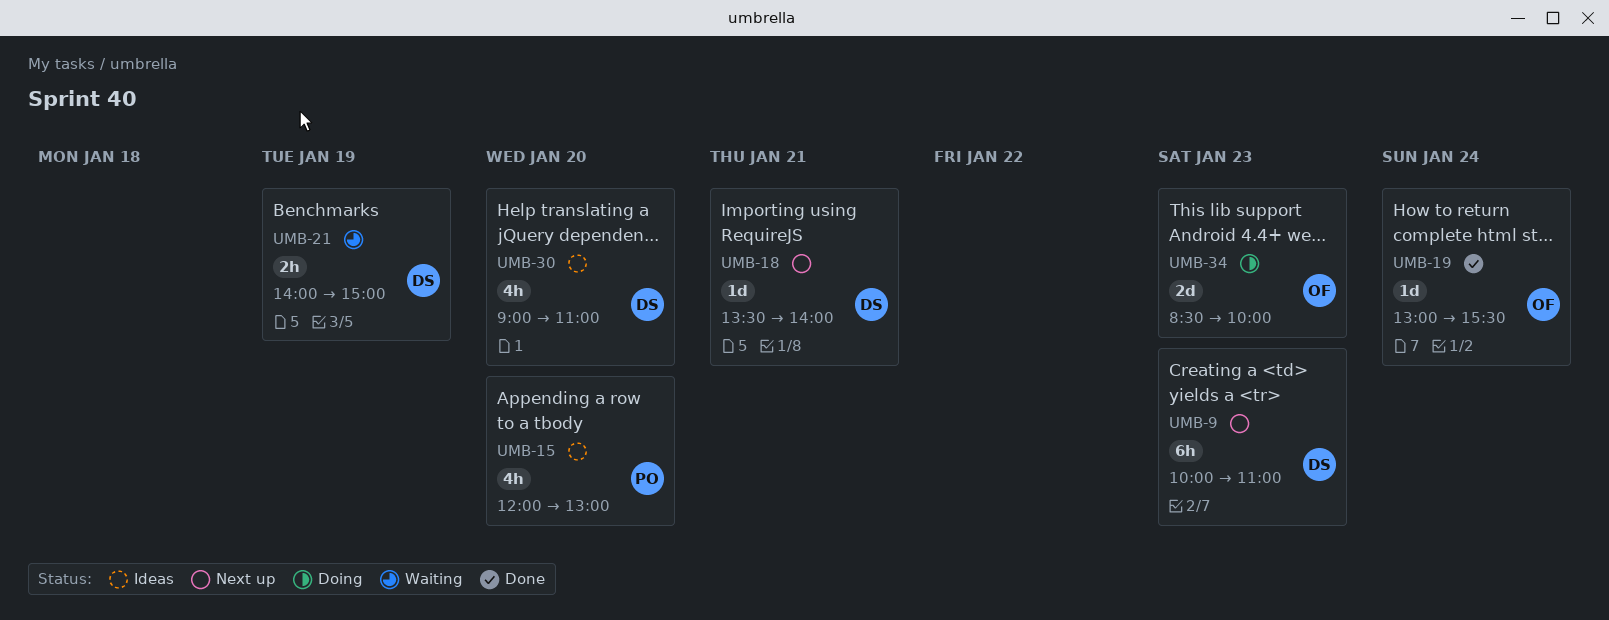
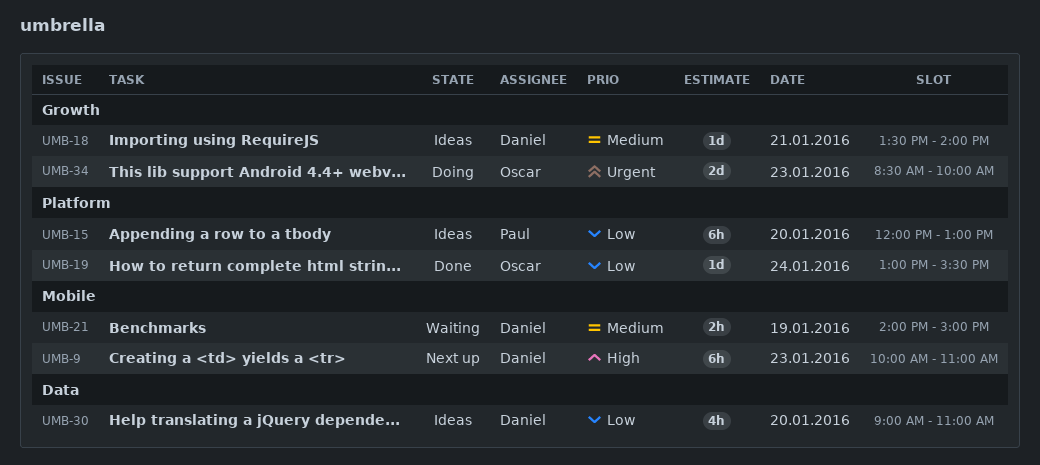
UMB-15, estimate: 4h -> 6h
UMB-18, status: Next up -> Ideas

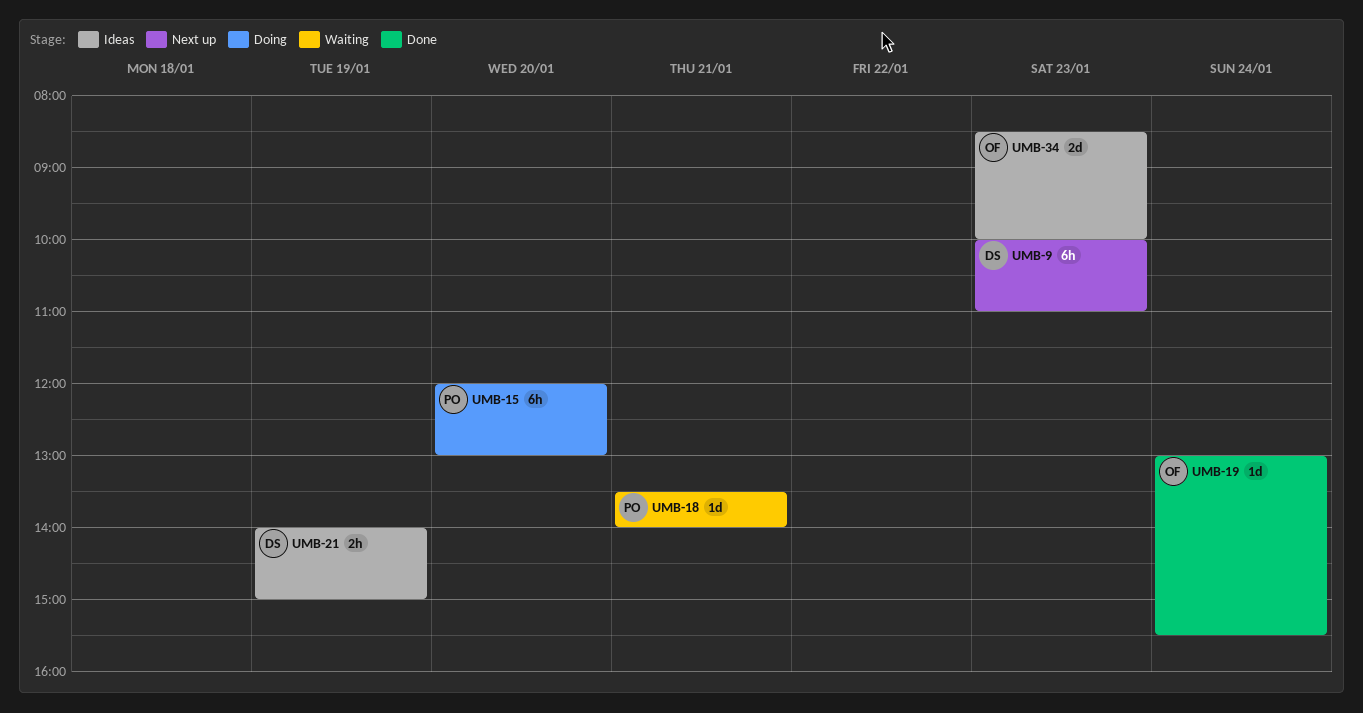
UMB-15, status: Ideas -> Doing
UMB-18, status: Ideas -> Waiting
UMB-18, owner: Daniel -> Paul
UMB-21, status: Waiting -> Ideas
UMB-30: present -> none
UMB-34, status: Doing -> Ideas

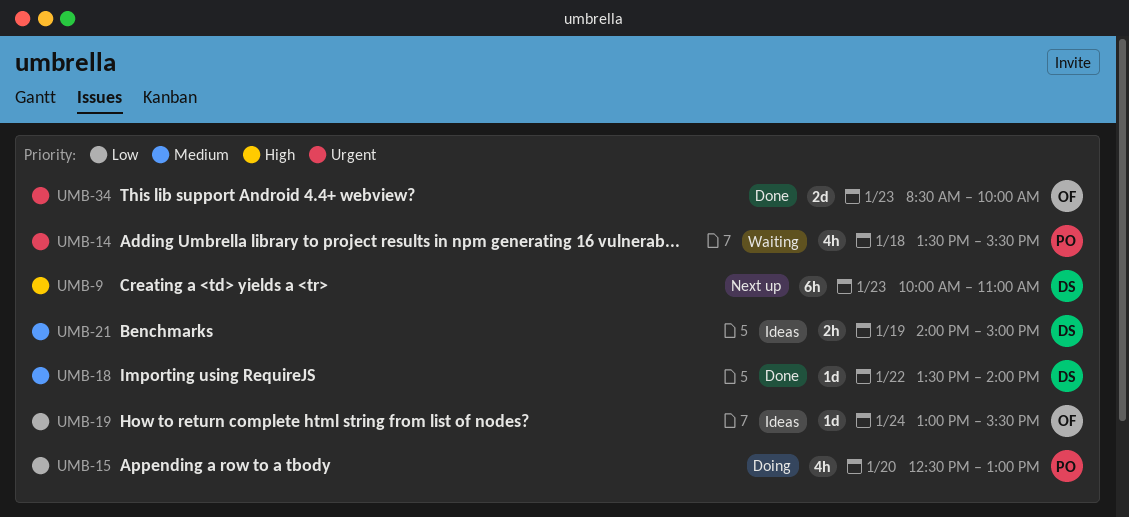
UMB-14: none -> present
UMB-15, estimate: 6h -> 4h
UMB-15, begins: 12:00 -> 12:30
UMB-18, status: Waiting -> Done
UMB-18, owner: PO -> DS
UMB-18, day: Jan 21 -> Jan 22
UMB-19, status: Done -> Ideas
UMB-34, status: Ideas -> Done

